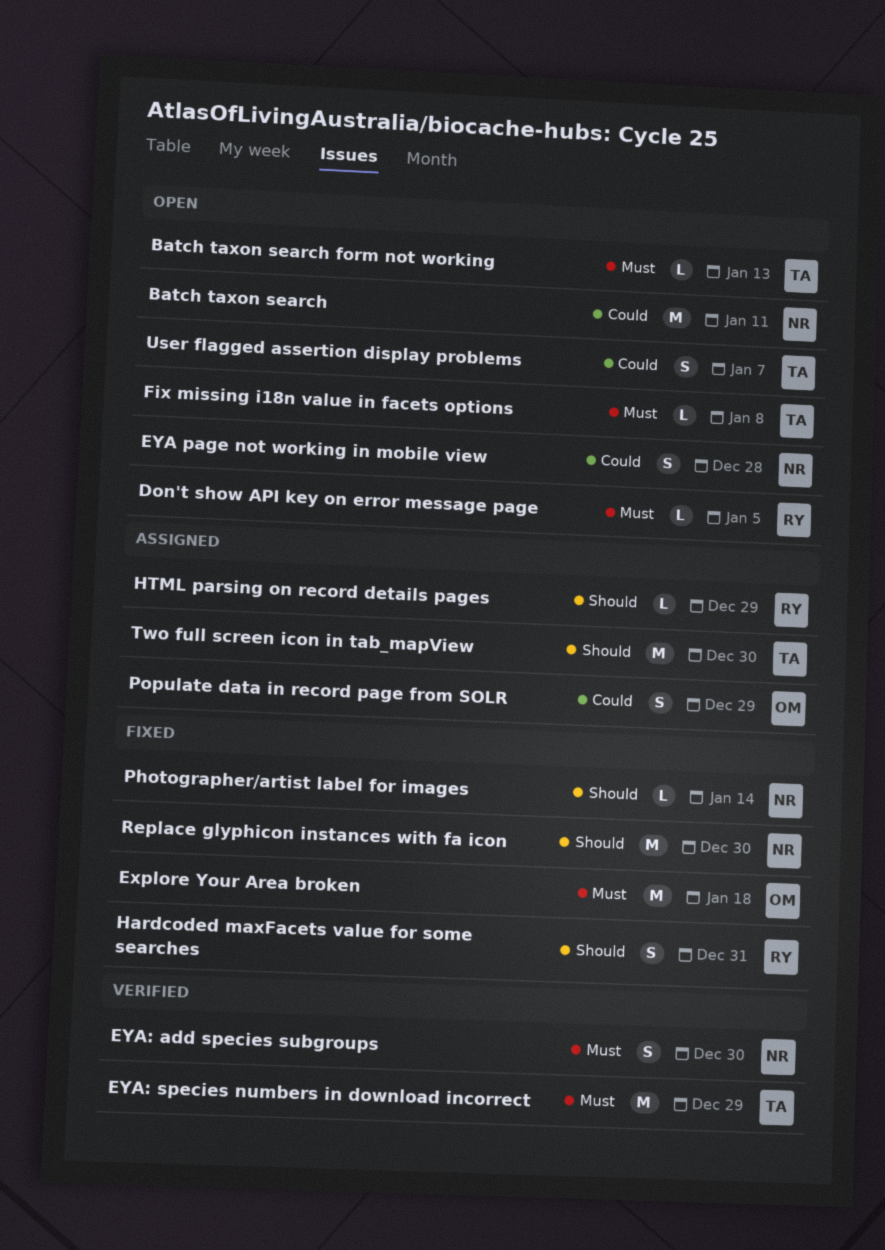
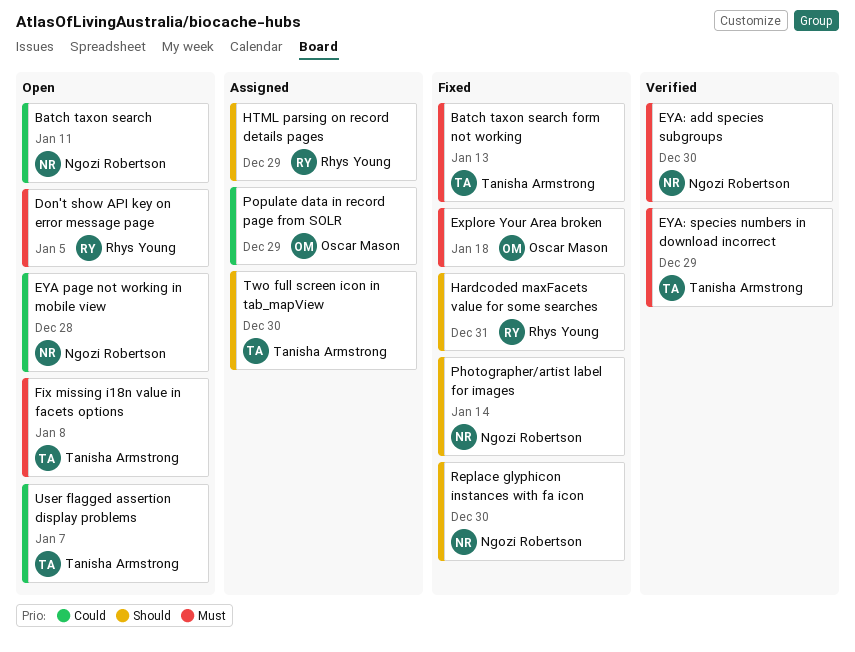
Batch taxon search form not working, status: Open -> Fixed

